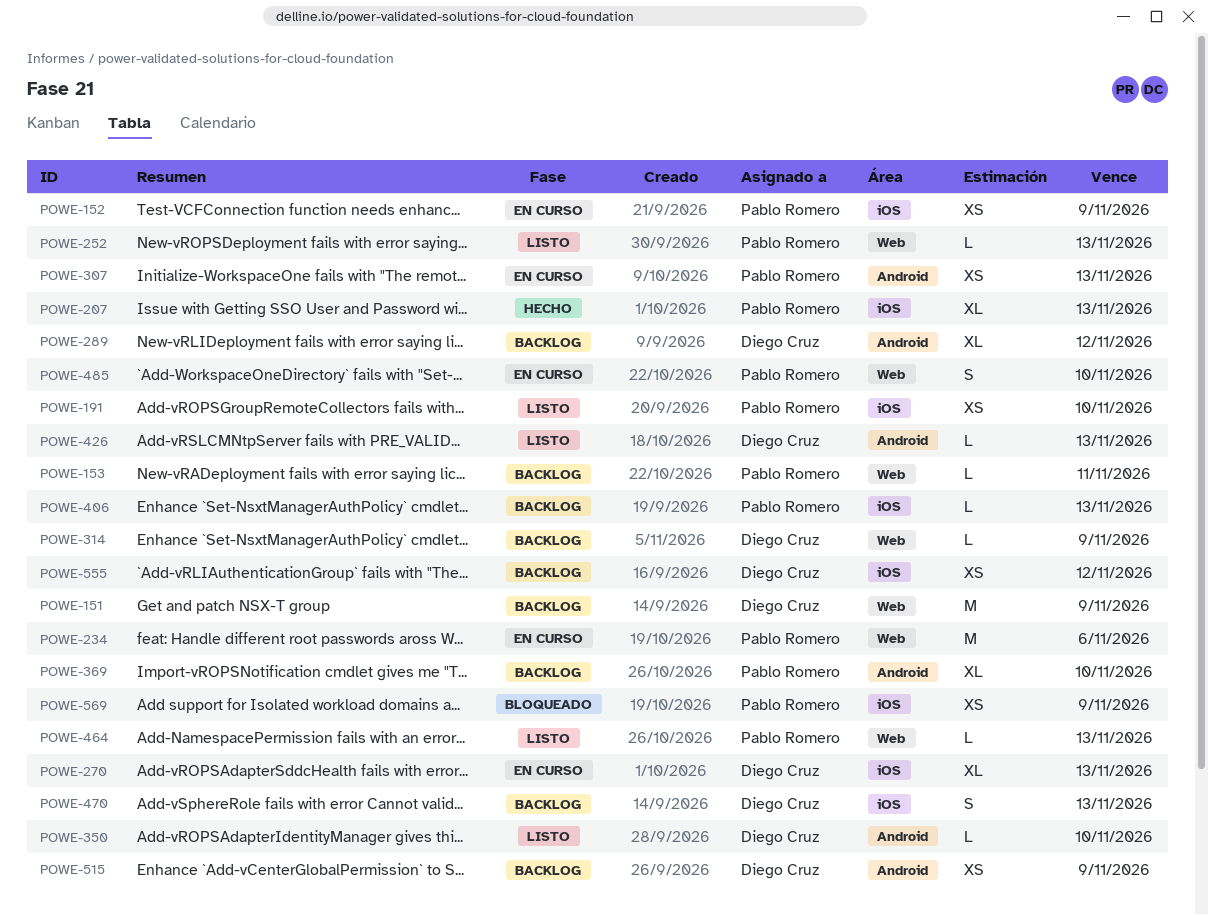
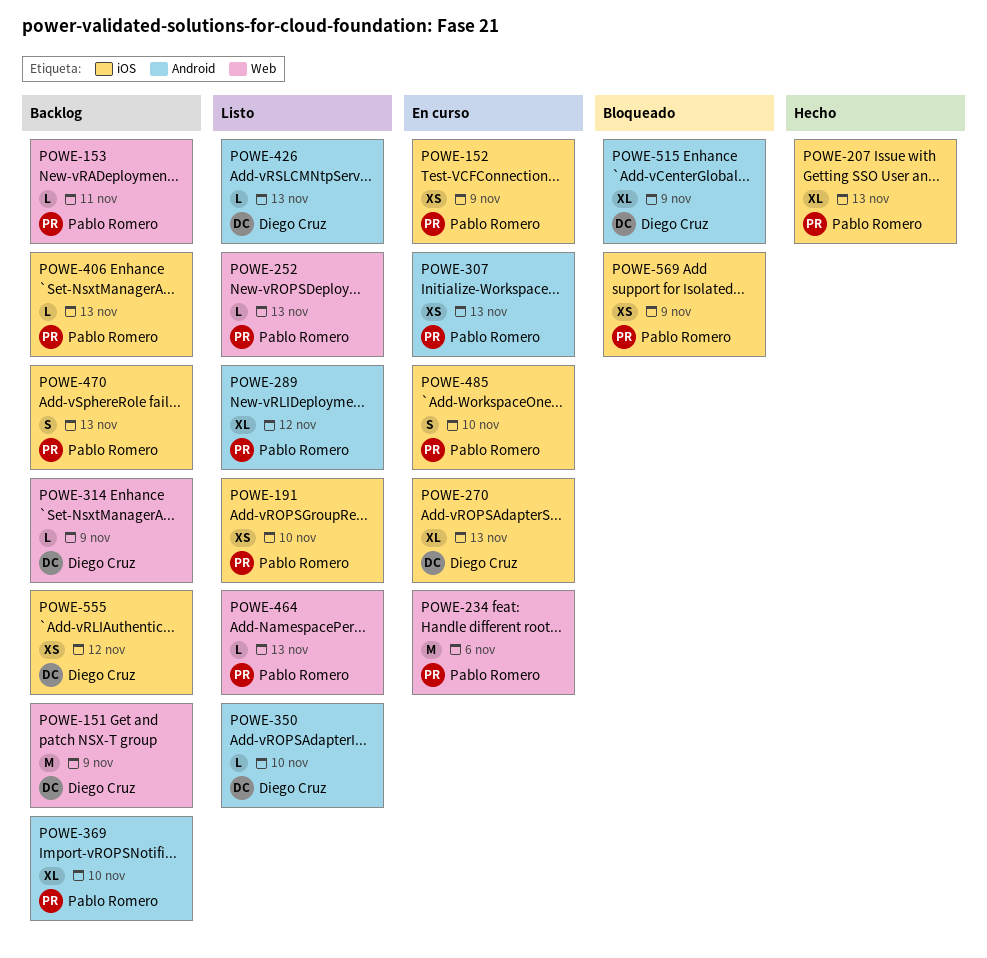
POWE-289, status: Backlog -> Listo
POWE-289, owner: Diego Cruz -> Pablo Romero
POWE-470, owner: Diego Cruz -> Pablo Romero
POWE-485, label: Web -> iOS
POWE-515, status: Backlog -> Bloqueado
POWE-515, estimate: XS -> XL

